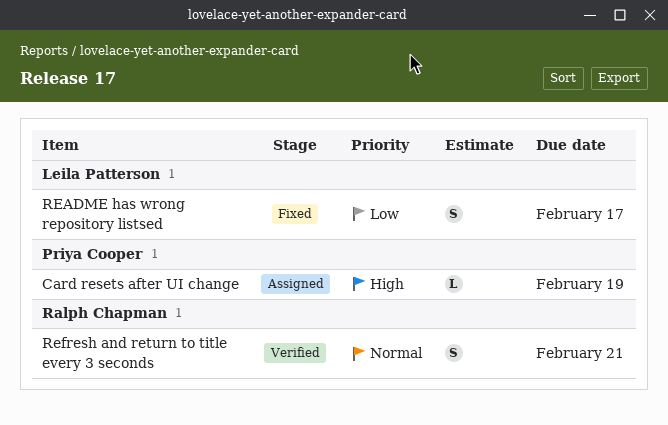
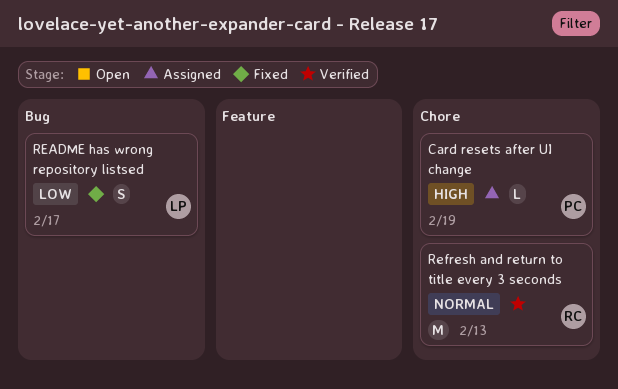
Refresh and return to title every 3 seconds, estimate: S -> M
Refresh and return to title every 3 seconds, due: Feb 21 -> Feb 13

